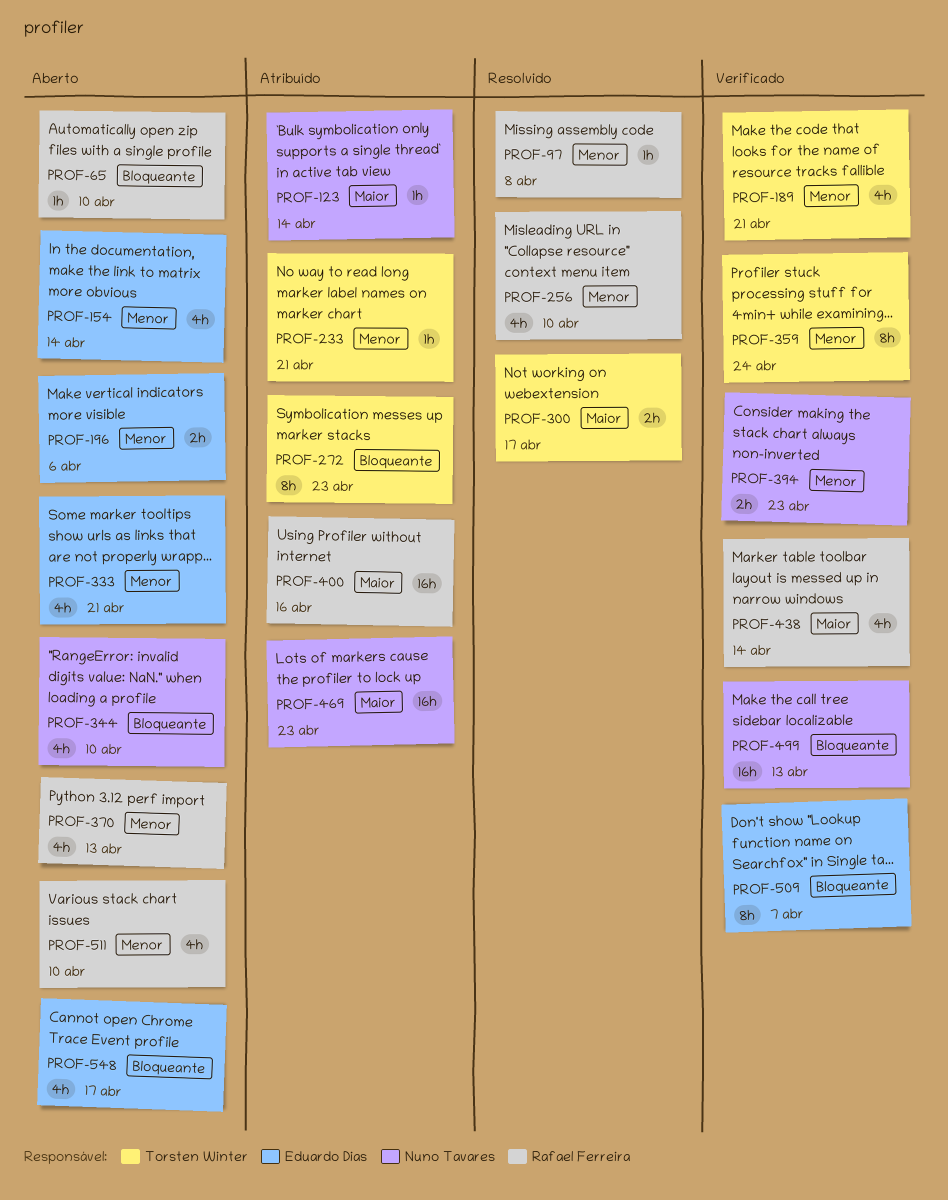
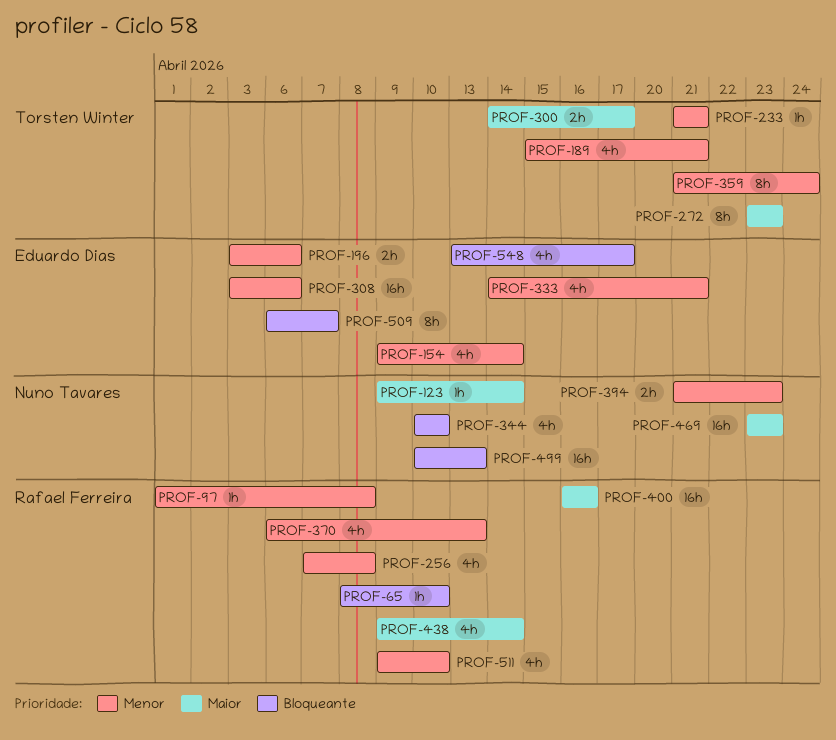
PROF-256, due: Apr 10 -> Apr 8
PROF-272, priority: Bloqueante -> Maior
PROF-308: none -> present

